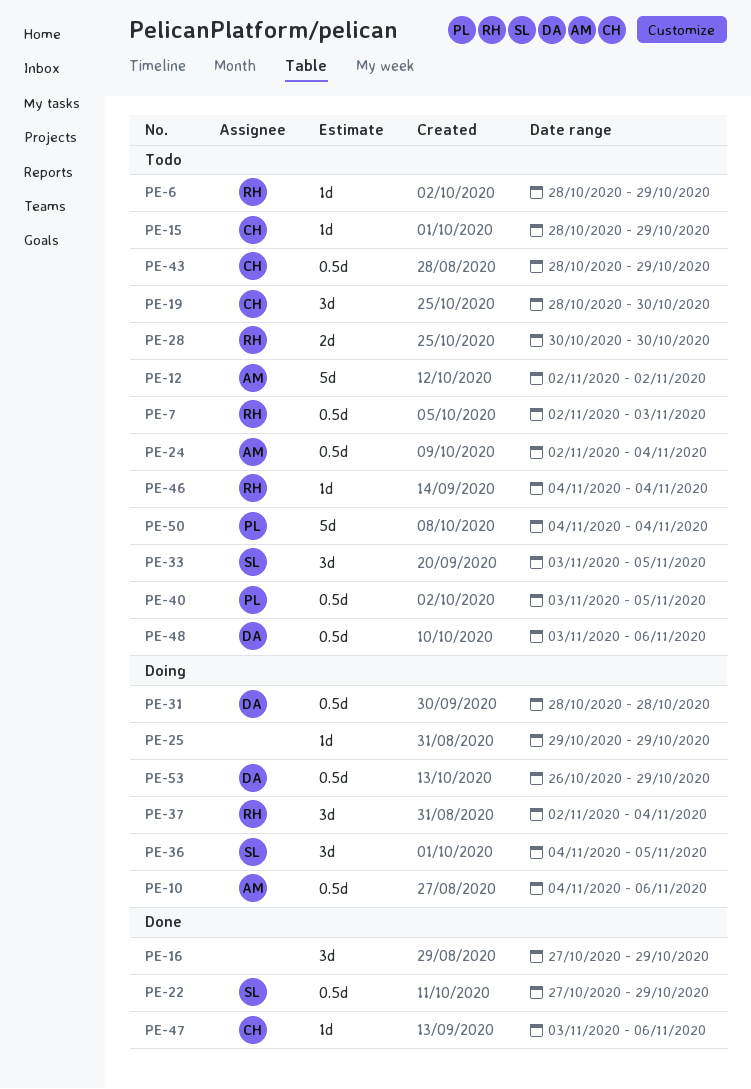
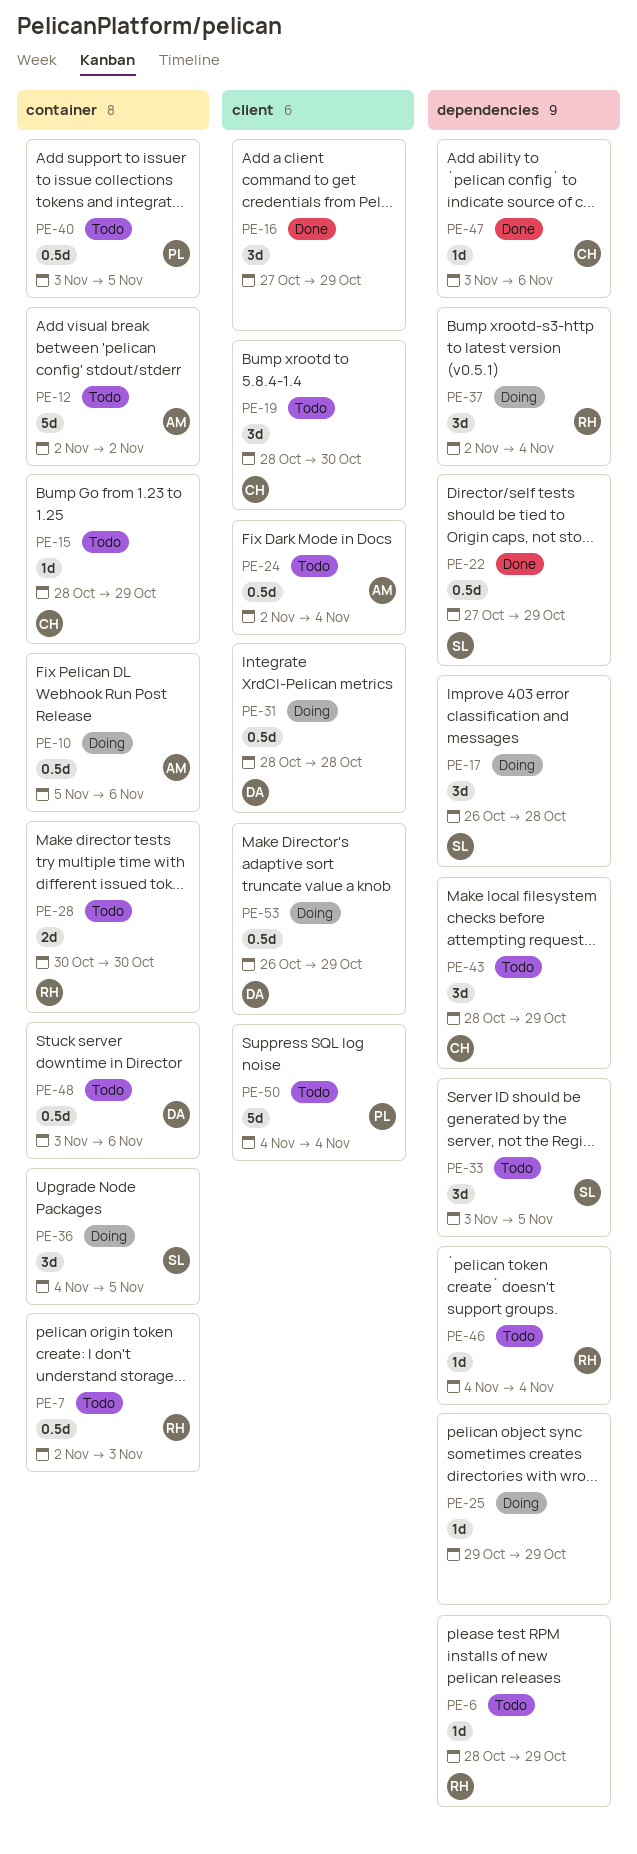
PE-10, start: Nov 4 -> Nov 5
PE-17: none -> present
PE-43, estimate: 0.5d -> 3d

